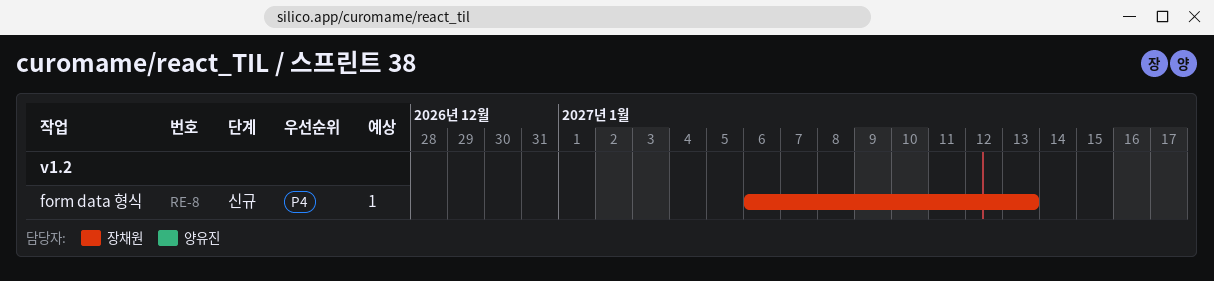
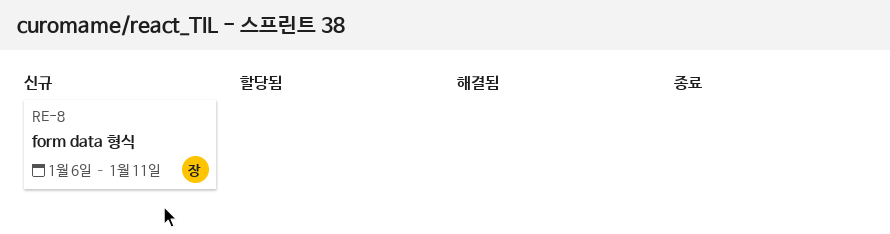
RE-8, due: Jan 13 -> Jan 11

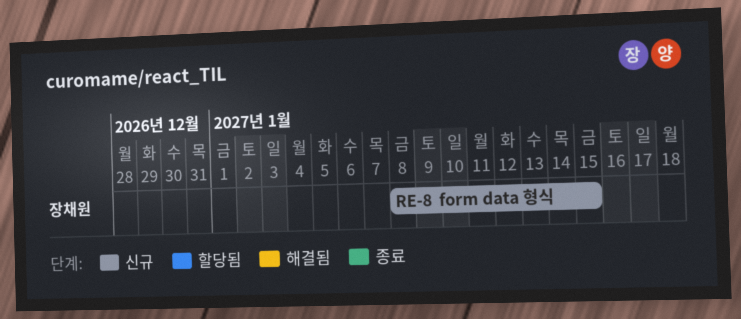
RE-8, start: Jan 6 -> Jan 8
RE-8, due: Jan 11 -> Jan 15

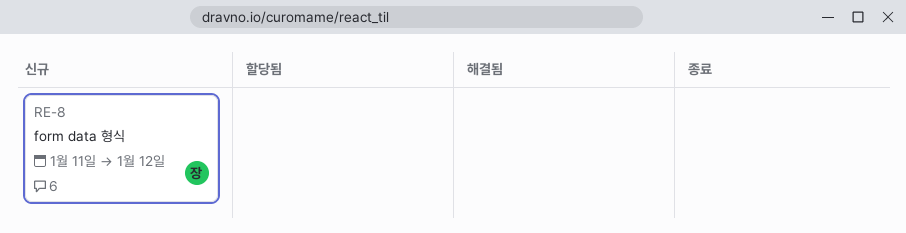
RE-8, start: Jan 8 -> Jan 11
RE-8, due: Jan 15 -> Jan 12

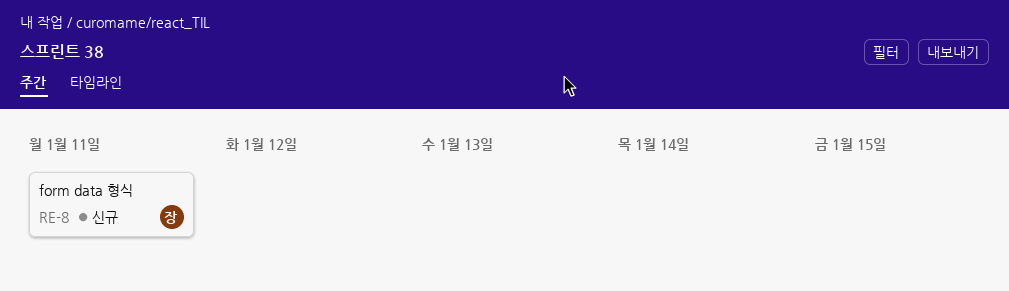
RE-8, due: Jan 12 -> Jan 11

